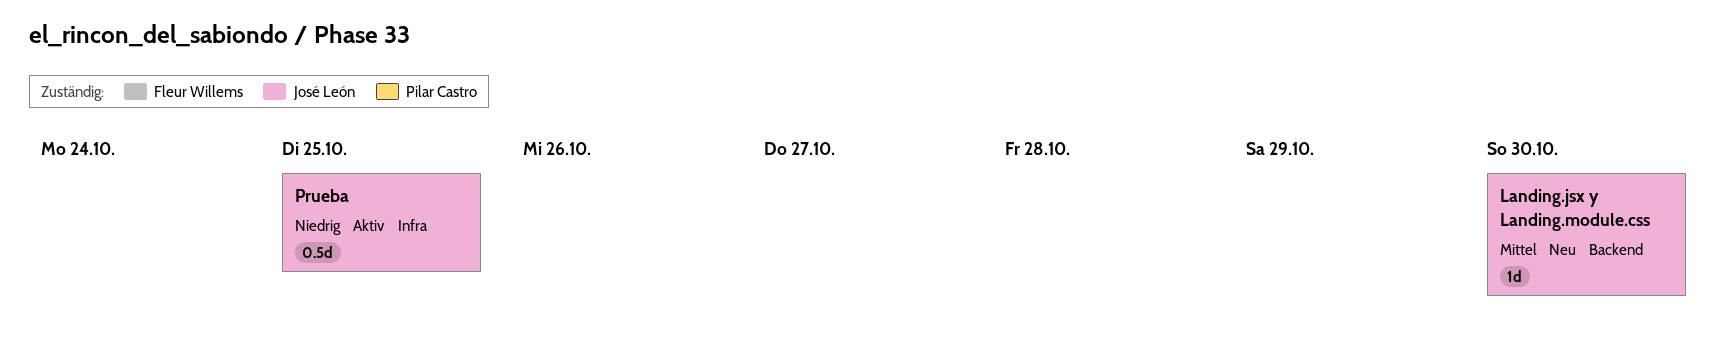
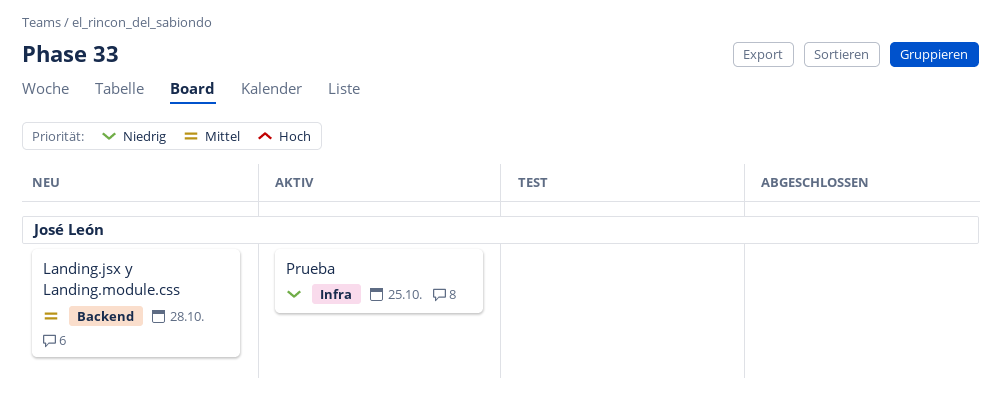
Landing.jsx y Landing.module.css, due: Oct 30 -> Oct 28

